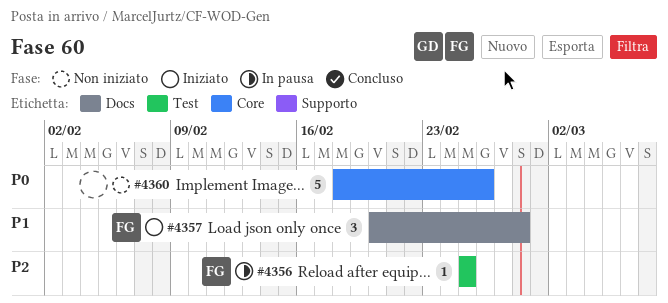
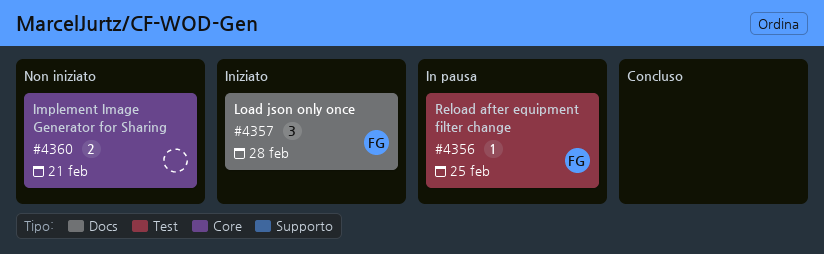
#4360, estimate: 5 -> 2
#4360, due: Feb 26 -> Feb 21

